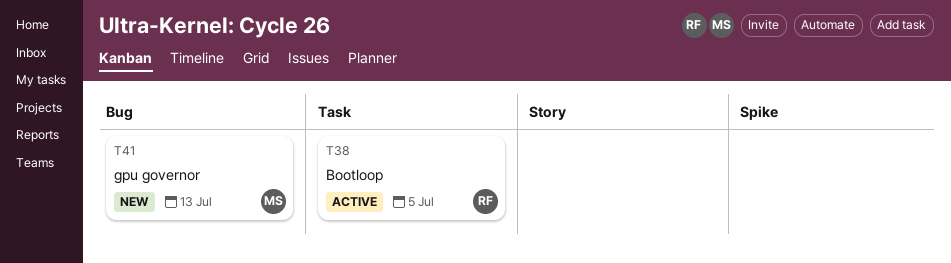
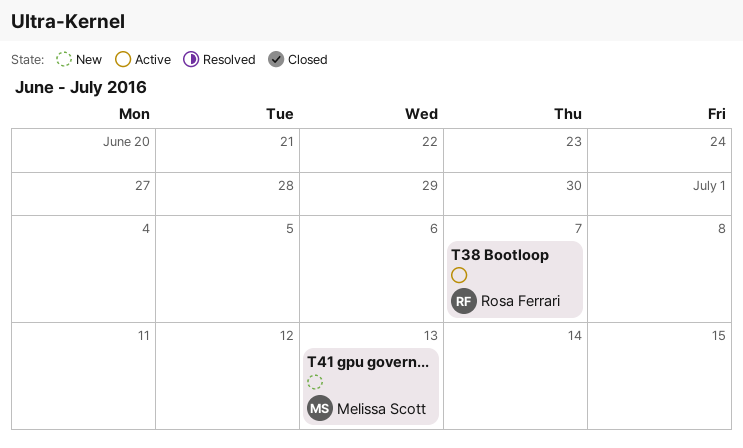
T38, due: Jul 5 -> Jul 7

